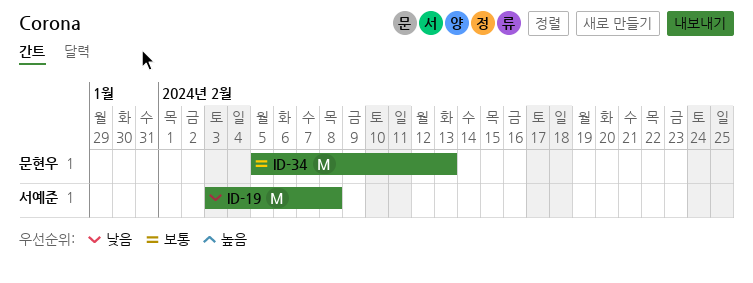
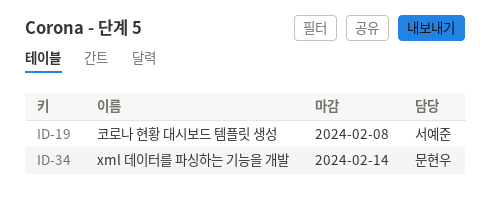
ID-34, due: Feb 13 -> Feb 14

